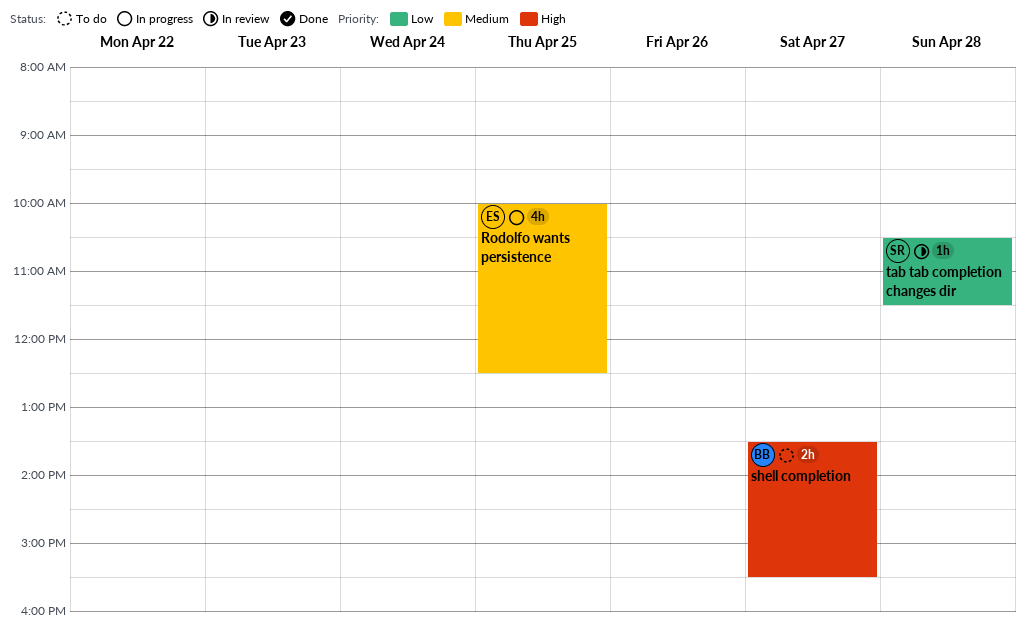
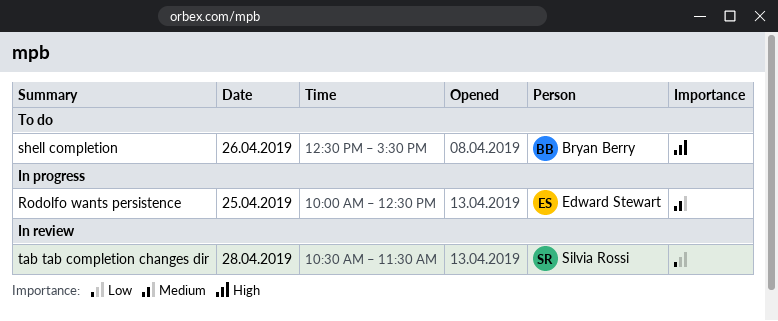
shell completion, day: Apr 27 -> Apr 26
shell completion, begins: 13:30 -> 12:30

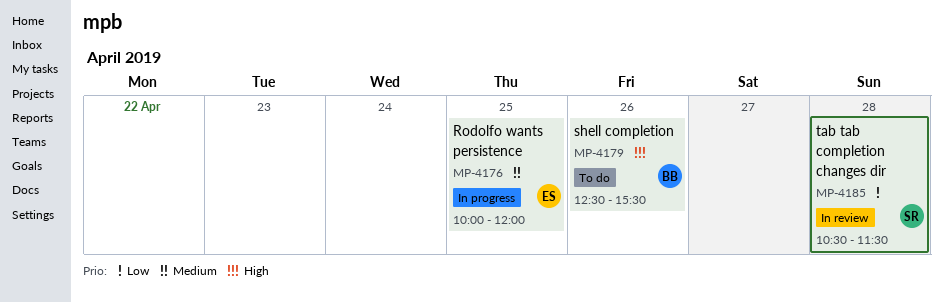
Rodolfo wants persistence, ends: 12:30 -> 12:00

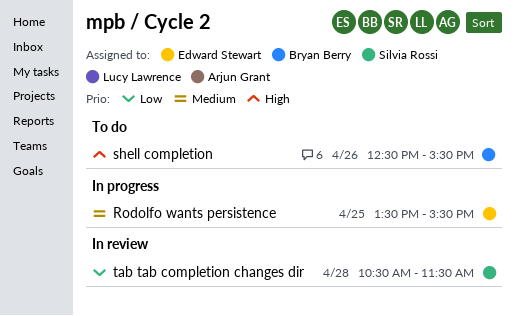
Rodolfo wants persistence, begins: 10:00 -> 13:30
Rodolfo wants persistence, ends: 12:00 -> 15:30

